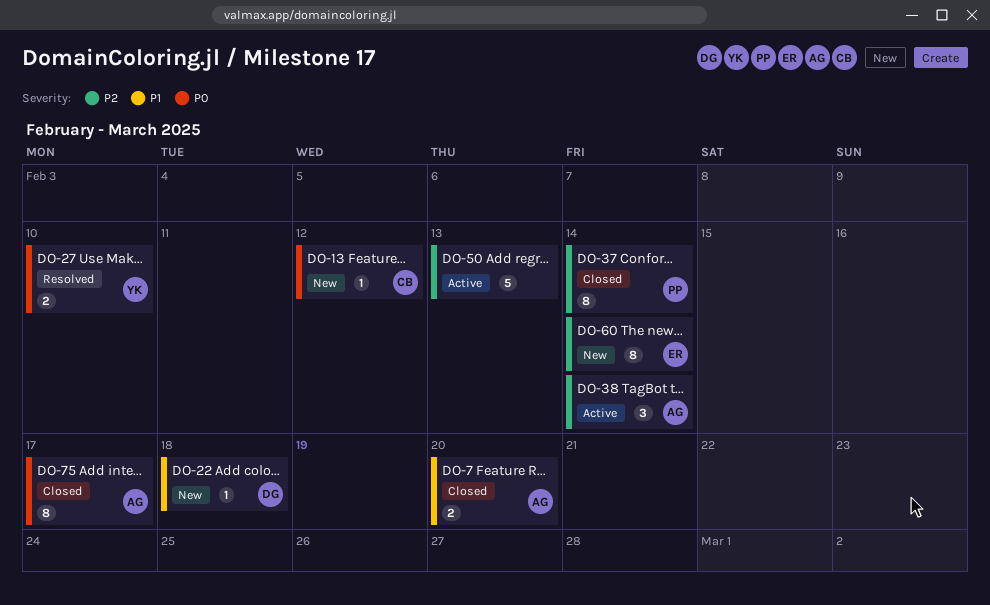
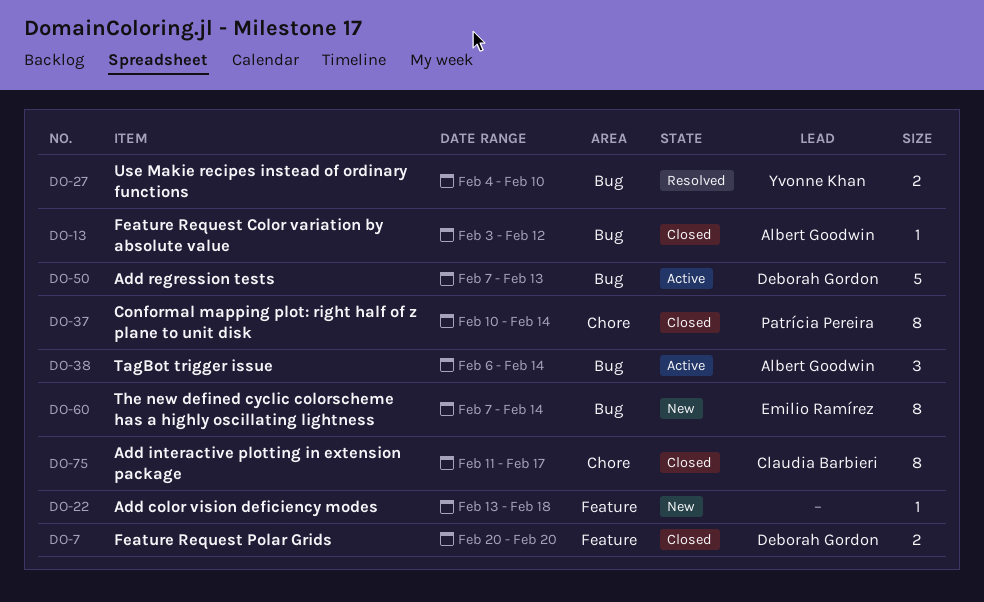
DO-7, owner: Albert Goodwin -> Deborah Gordon
DO-13, status: New -> Closed
DO-13, owner: Claudia Barbieri -> Albert Goodwin
DO-22, owner: Deborah Gordon -> none
DO-50, owner: none -> Deborah Gordon
DO-75, owner: Albert Goodwin -> Claudia Barbieri

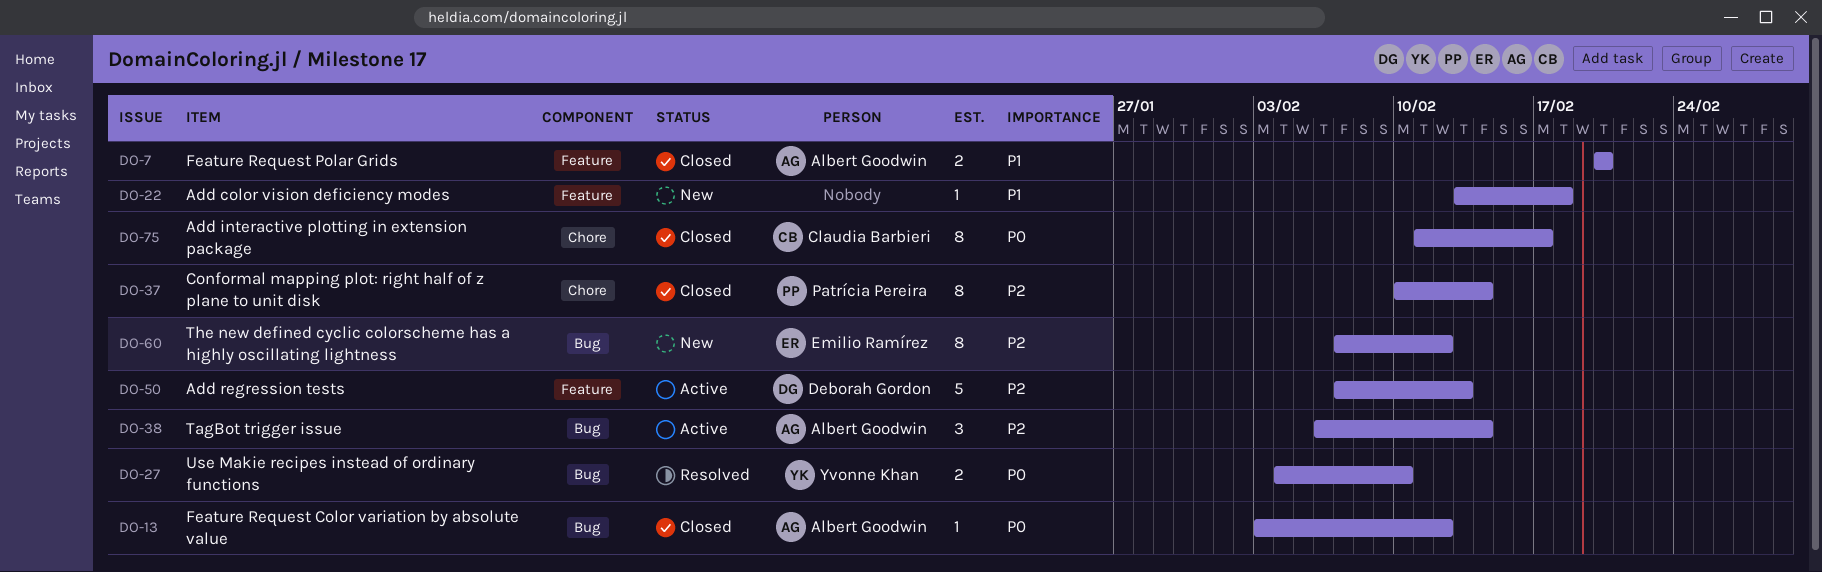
DO-7, owner: Deborah Gordon -> Albert Goodwin
DO-50, label: Bug -> Feature
DO-60, due: Feb 14 -> Feb 12

